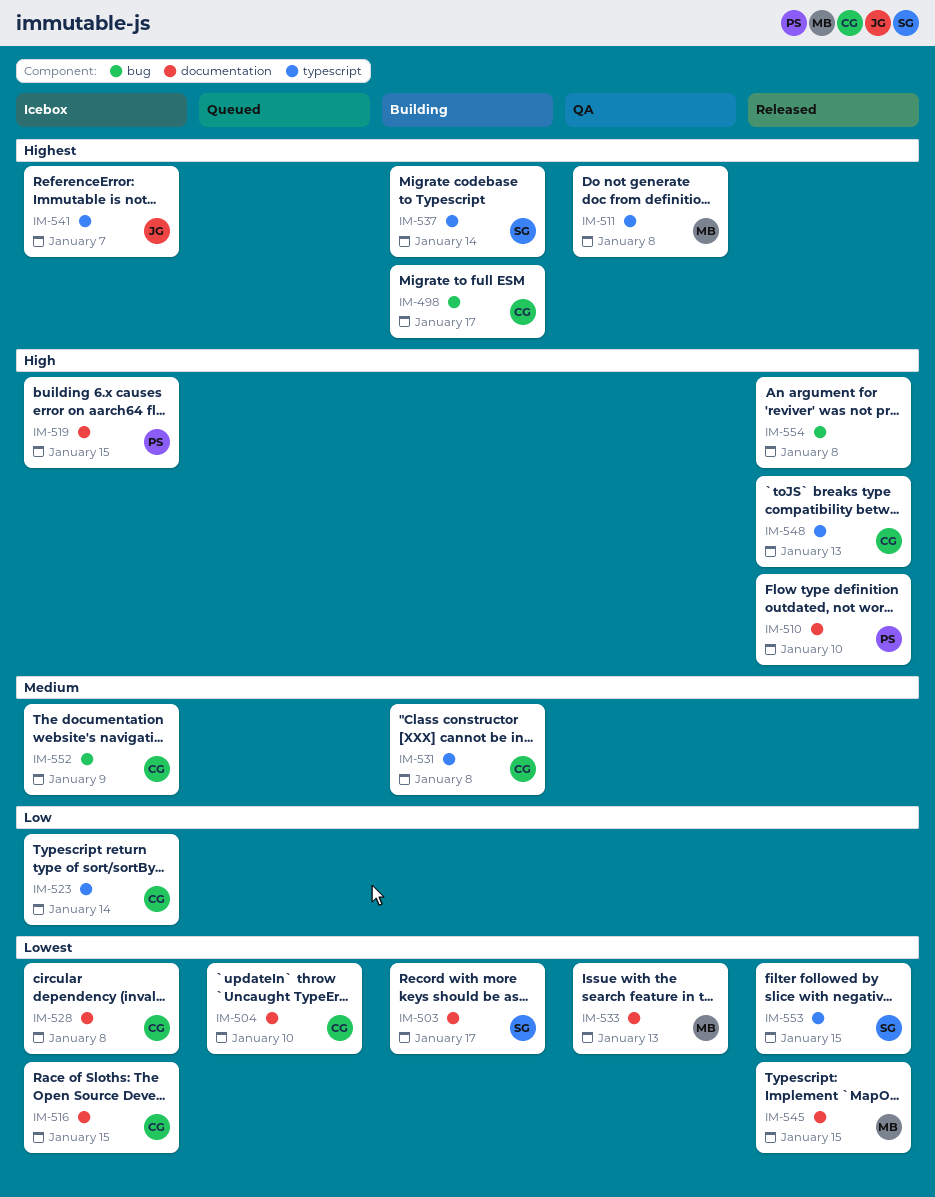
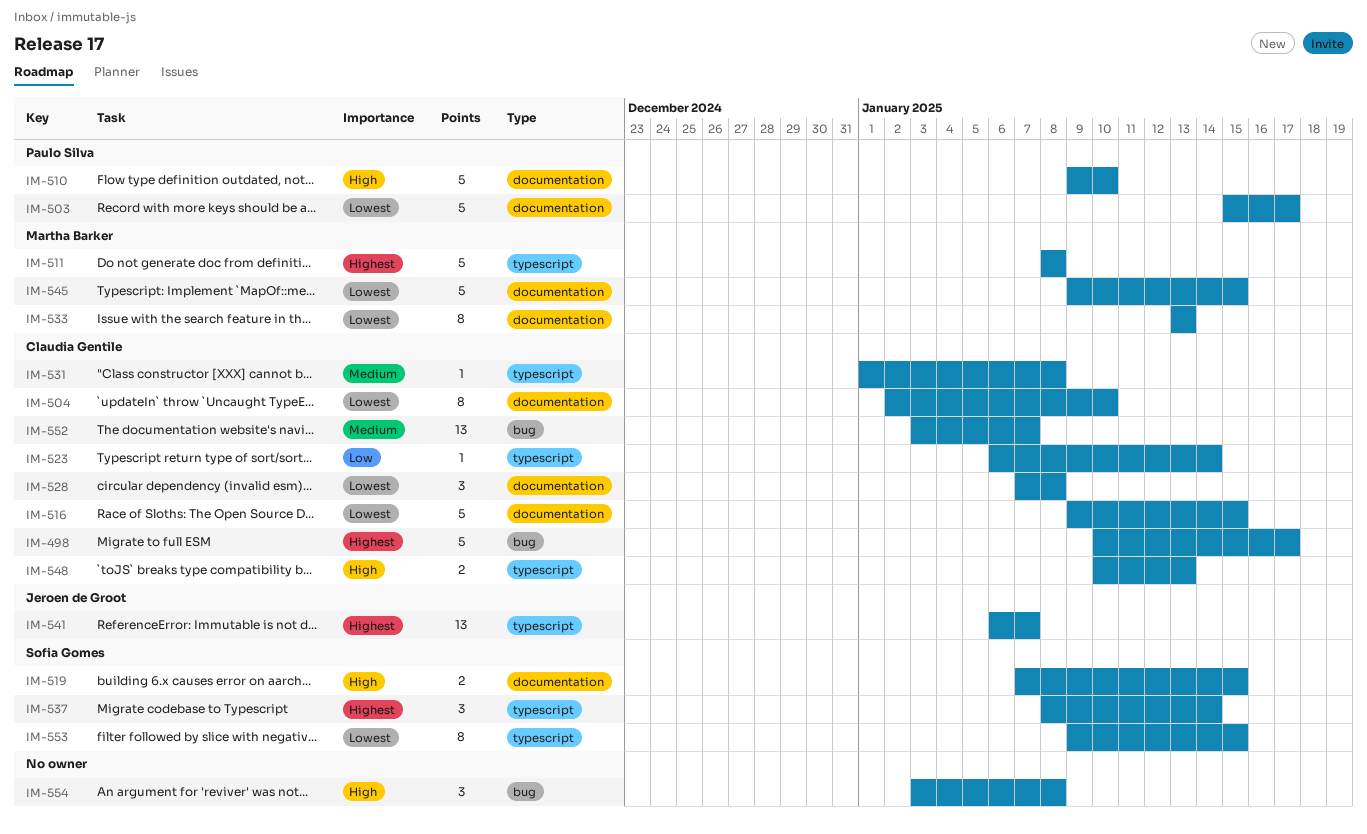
IM-503, owner: Sofia Gomes -> Paulo Silva
IM-519, owner: Paulo Silva -> Sofia Gomes
IM-552, due: Jan 9 -> Jan 7

